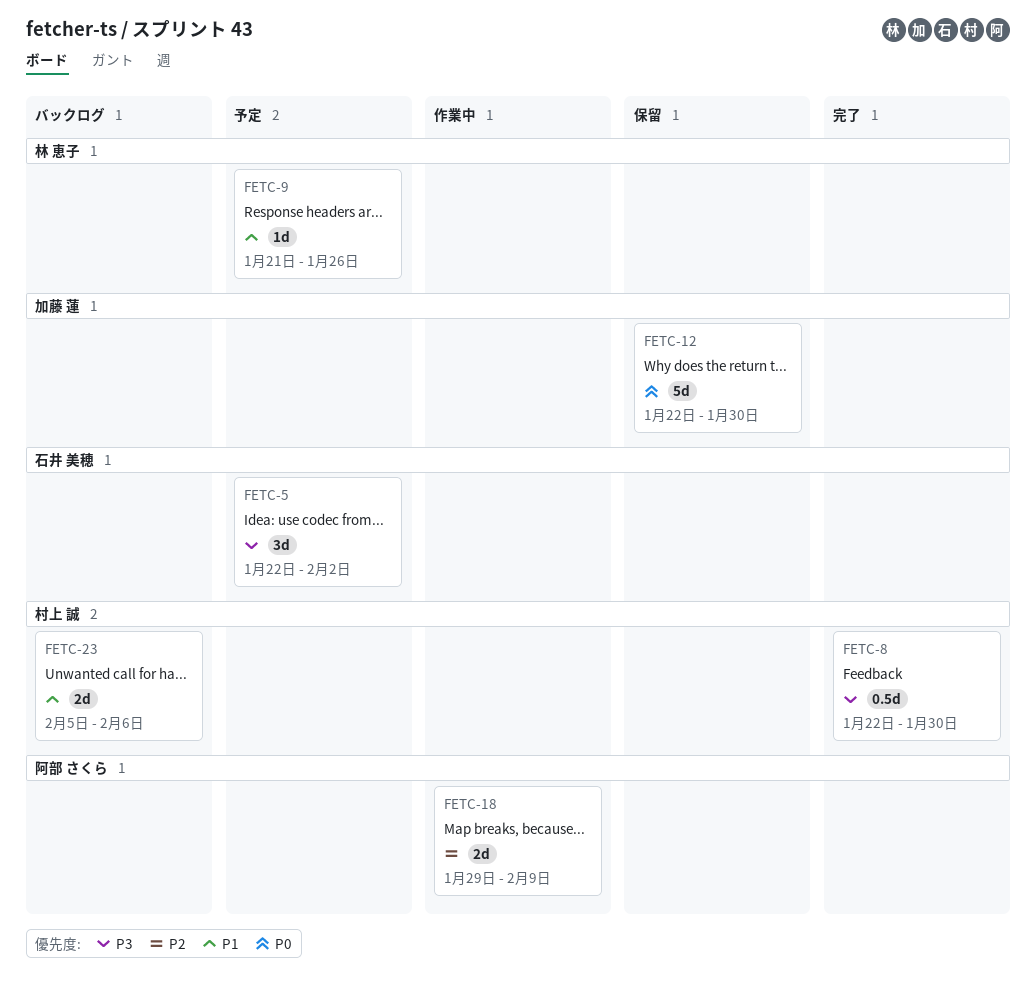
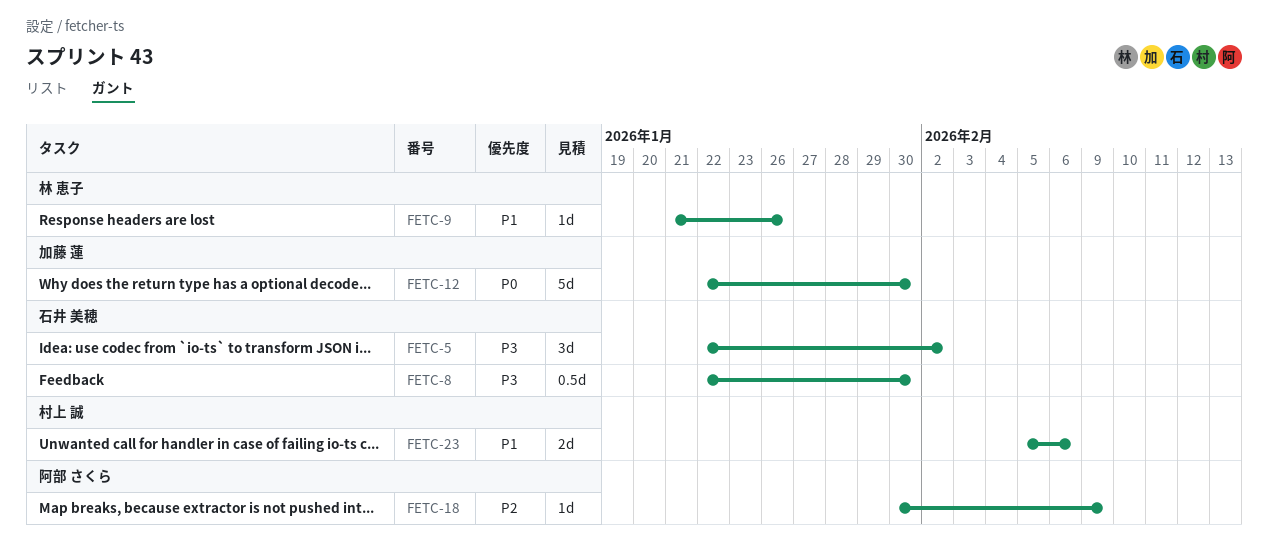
FETC-8, owner: 村上 誠 -> 石井 美穂
FETC-18, estimate: 2d -> 1d
FETC-18, start: Jan 29 -> Jan 30

